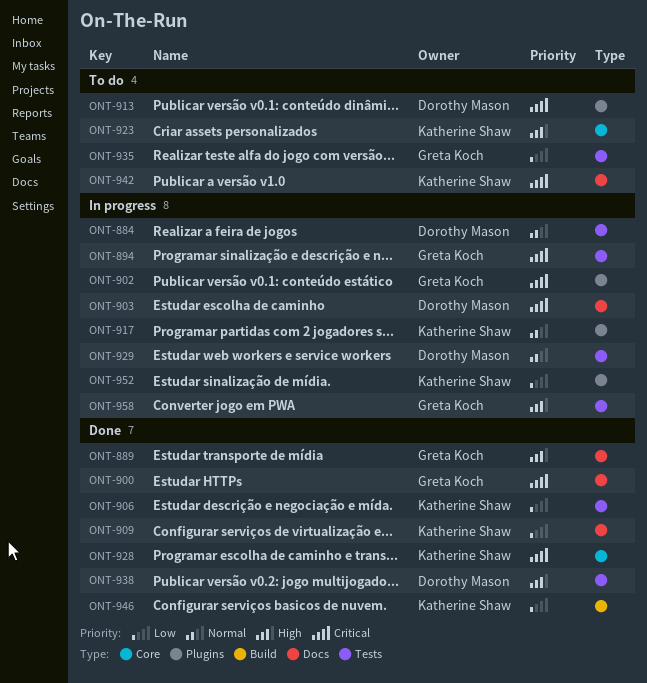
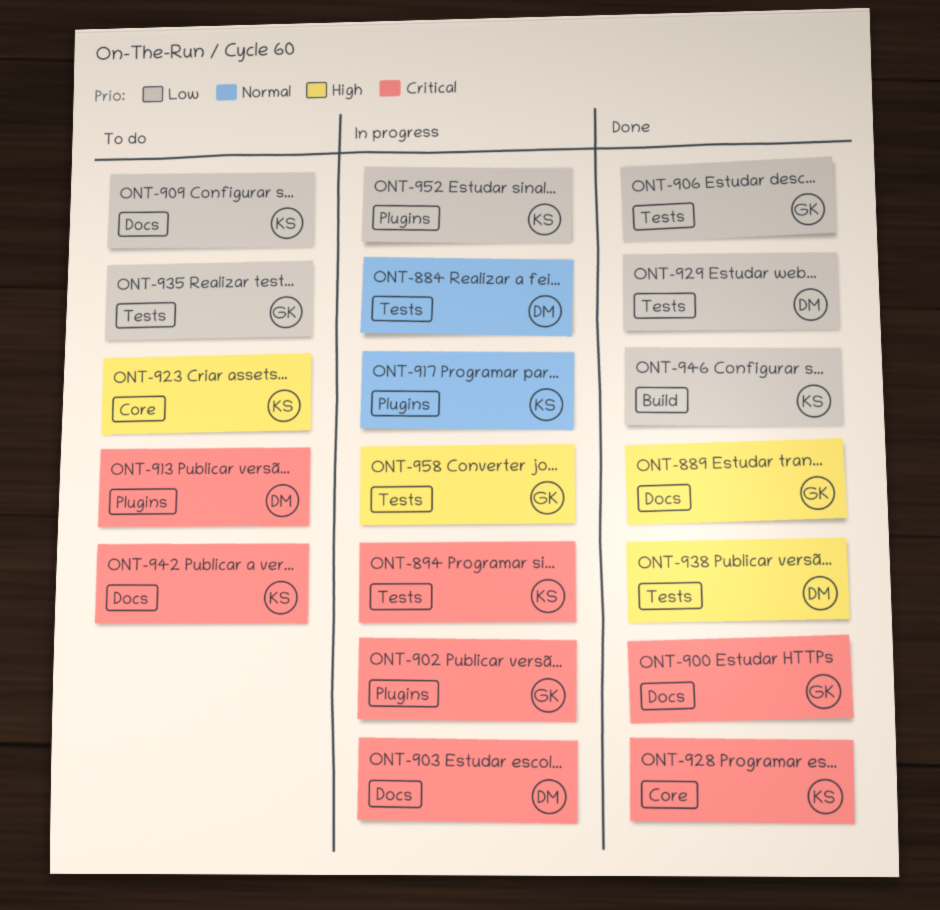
ONT-894, owner: Greta Koch -> Katherine Shaw
ONT-906, owner: Katherine Shaw -> Greta Koch
ONT-909, status: Done -> To do
ONT-929, status: In progress -> Done
ONT-929, priority: Normal -> Low

